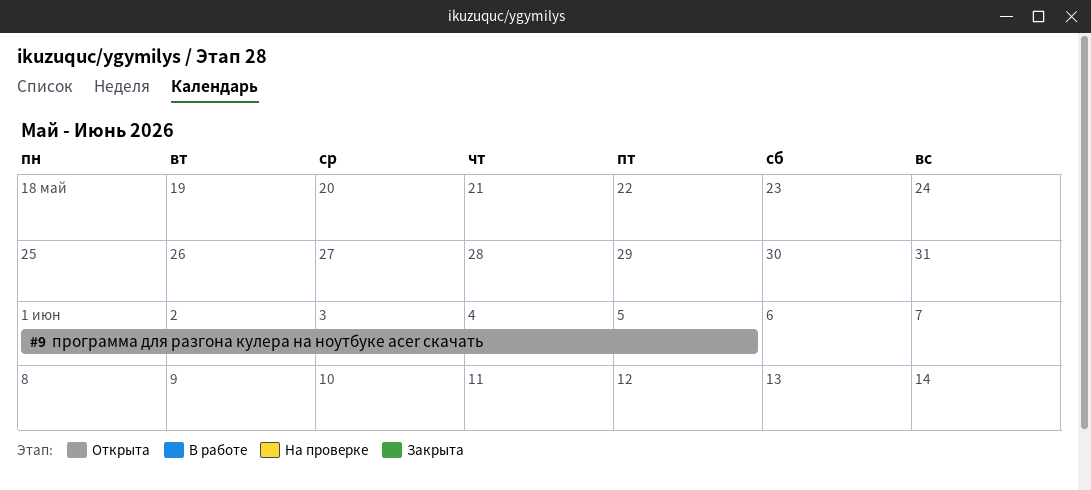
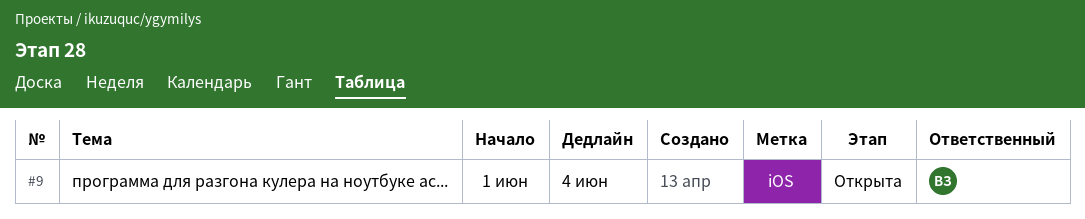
#9, due: Jun 5 -> Jun 4

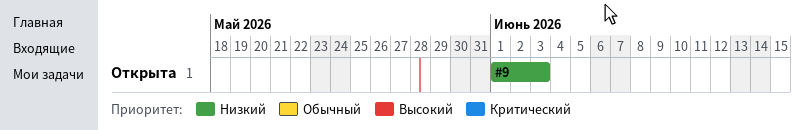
#9, due: Jun 4 -> Jun 3

